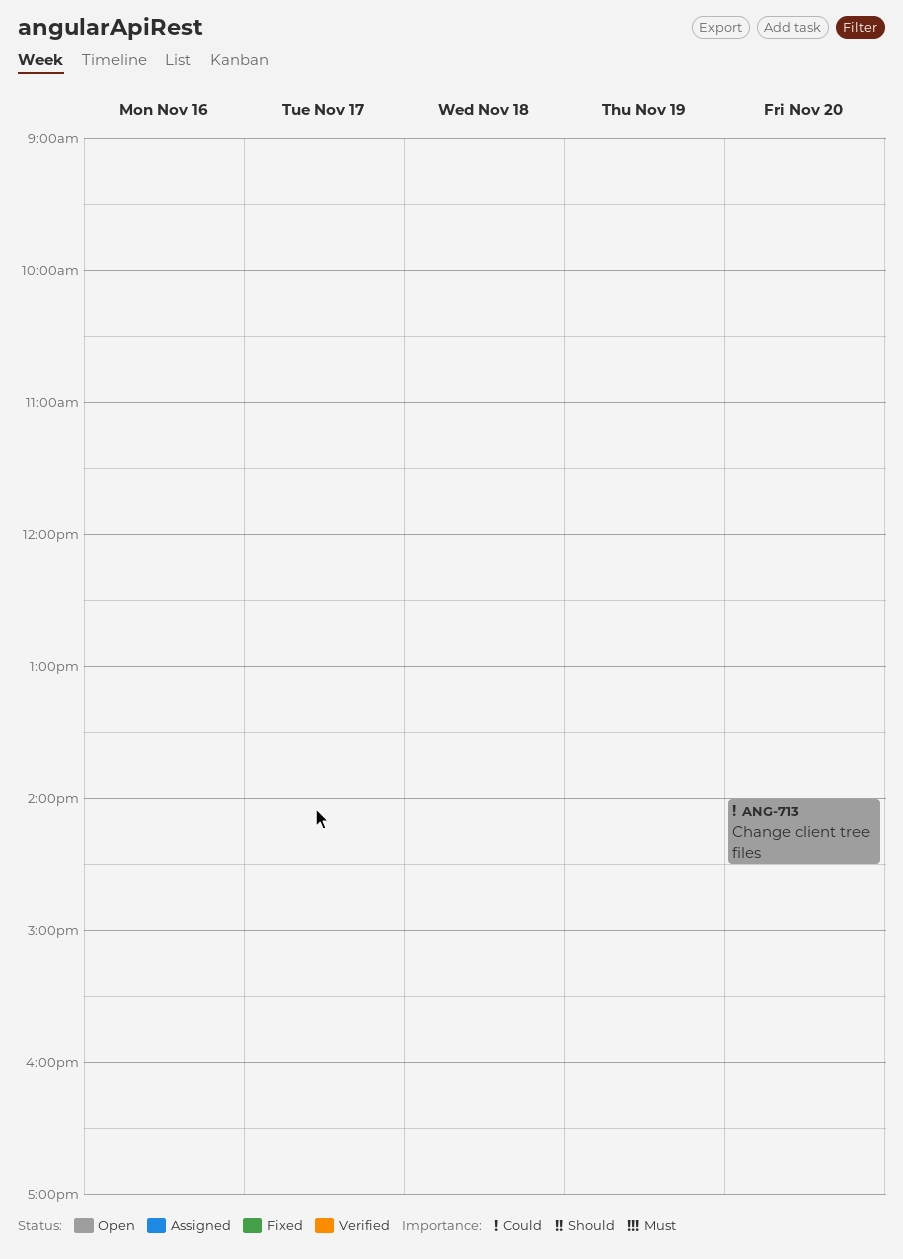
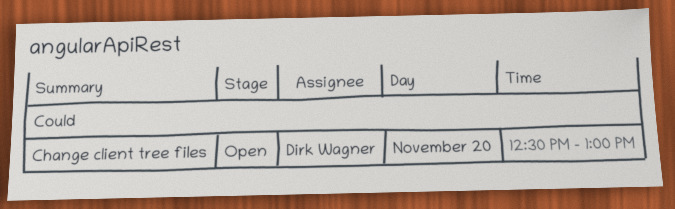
Change client tree files, begins: 14:00 -> 12:30
Change client tree files, ends: 14:30 -> 13:00

